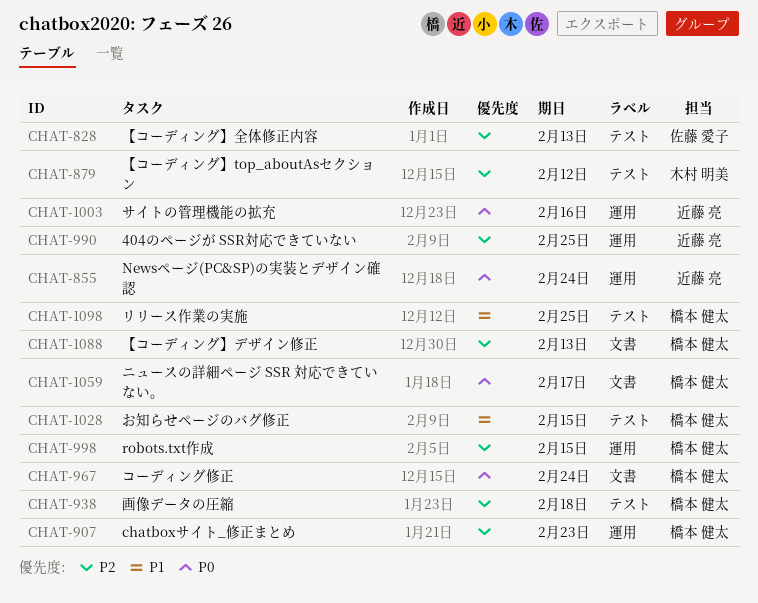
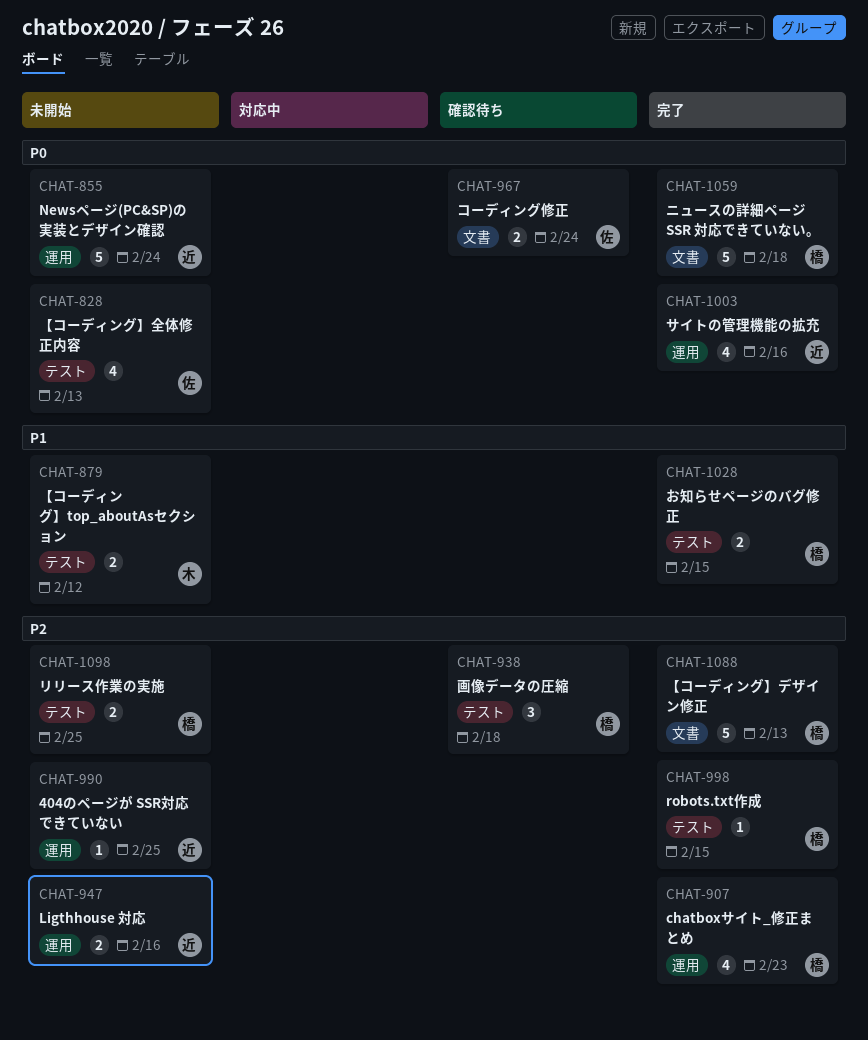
CHAT-828, priority: P2 -> P0
CHAT-879, priority: P2 -> P1
CHAT-947: none -> present
CHAT-967, owner: 橋本 健太 -> 佐藤 愛子
CHAT-998, label: 運用 -> テスト
CHAT-1059, due: Feb 17 -> Feb 18
CHAT-1098, priority: P1 -> P2

